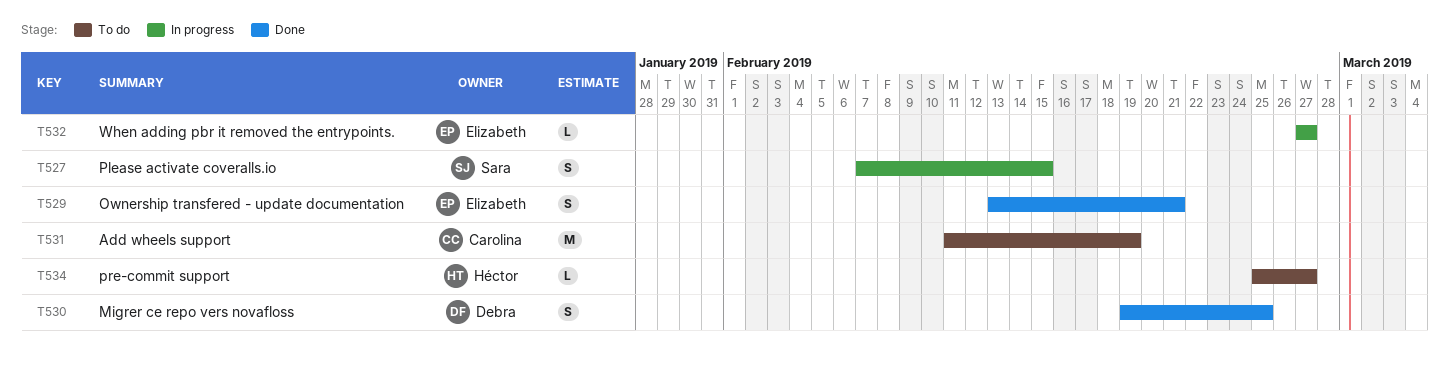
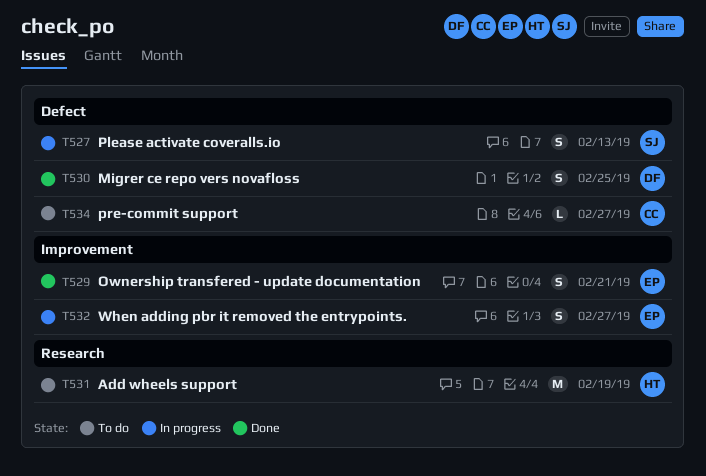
T527, due: Feb 15 -> Feb 13
T531, owner: Carolina -> Héctor
T532, estimate: L -> S
T534, owner: Héctor -> Carolina

